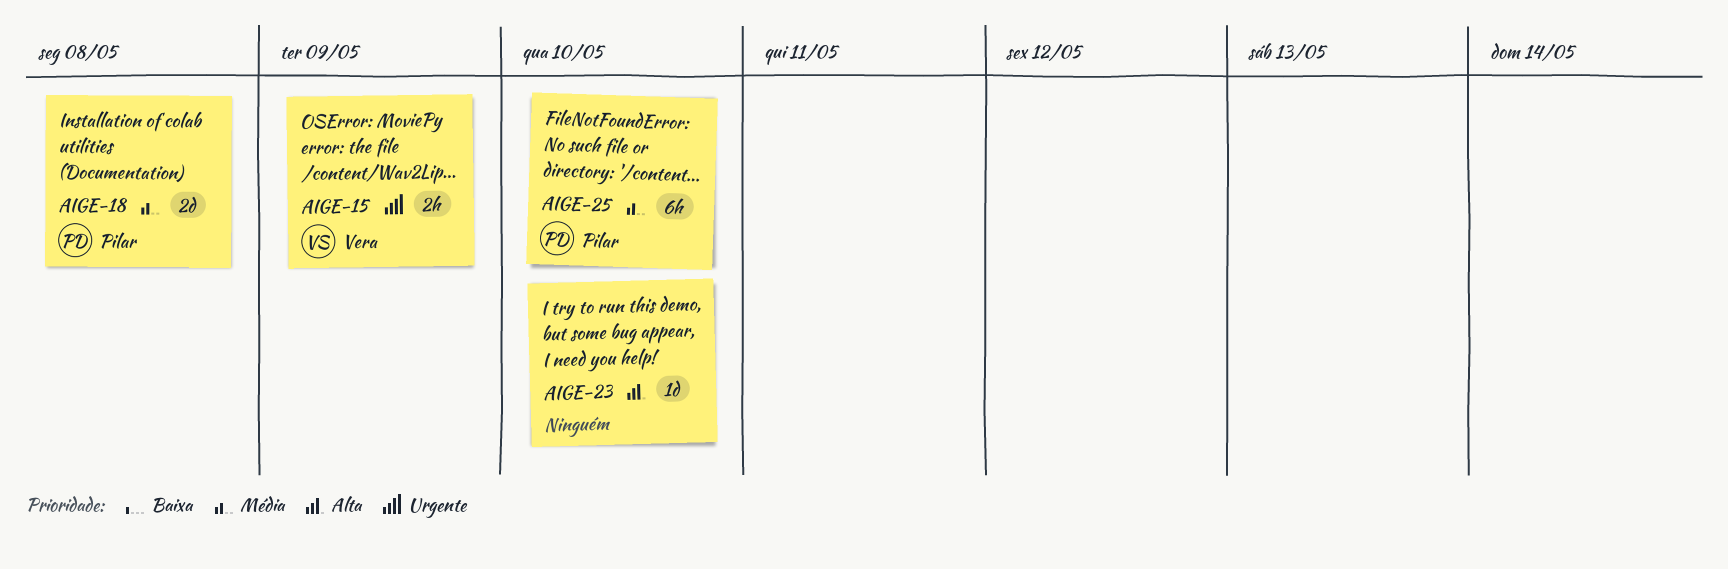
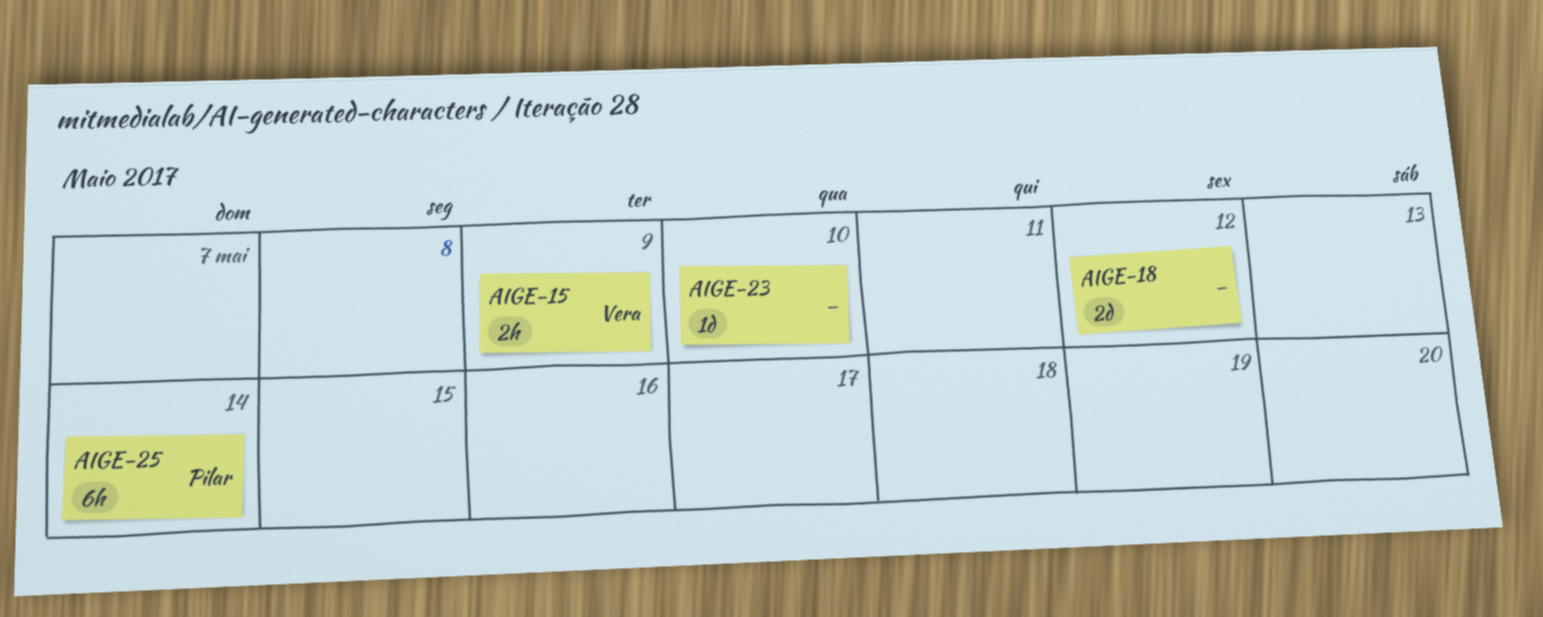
AIGE-18, owner: Pilar -> none
AIGE-18, due: May 8 -> May 12
AIGE-25, due: May 10 -> May 14

